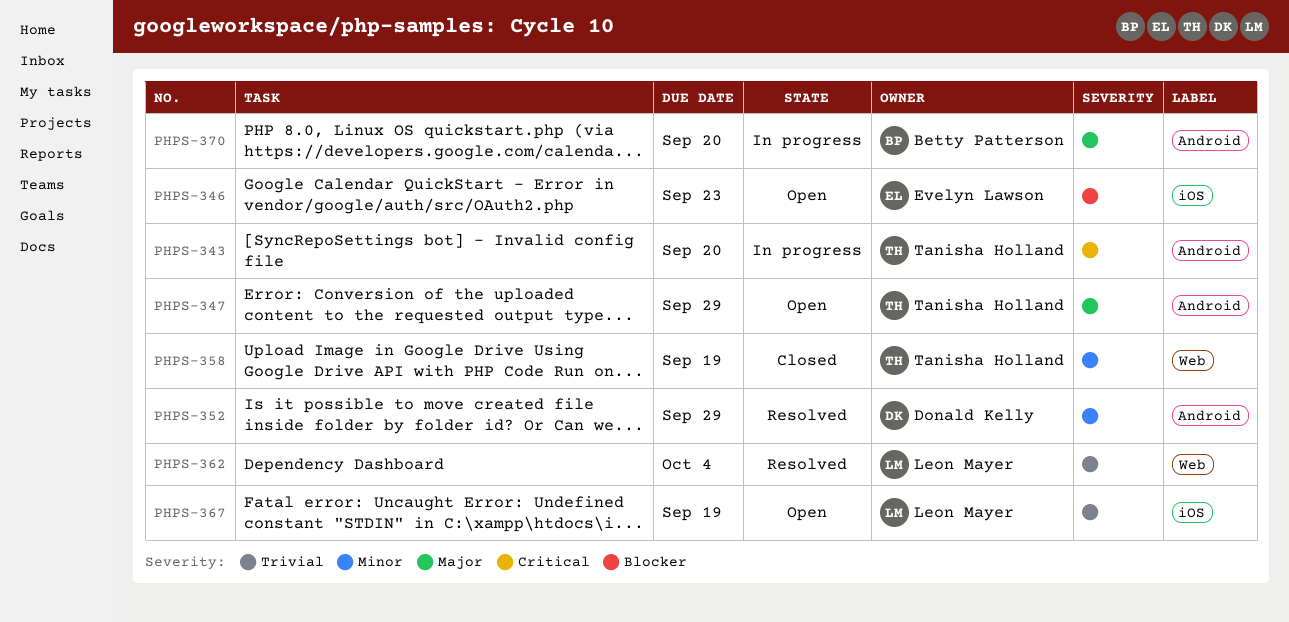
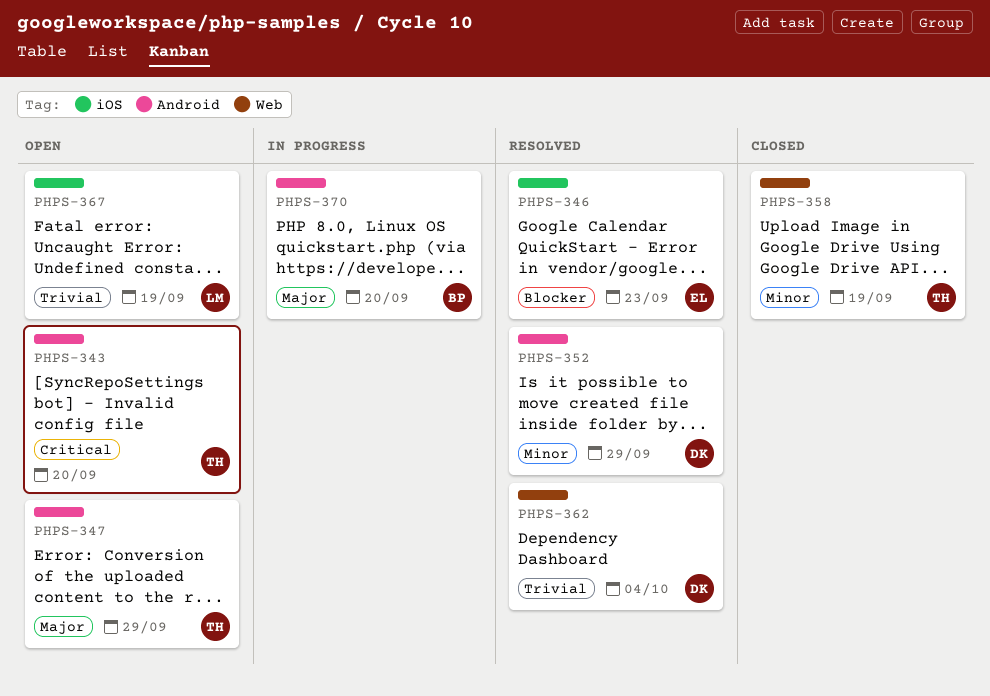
PHPS-343, status: In progress -> Open
PHPS-346, status: Open -> Resolved
PHPS-362, owner: Leon Mayer -> Donald Kelly

